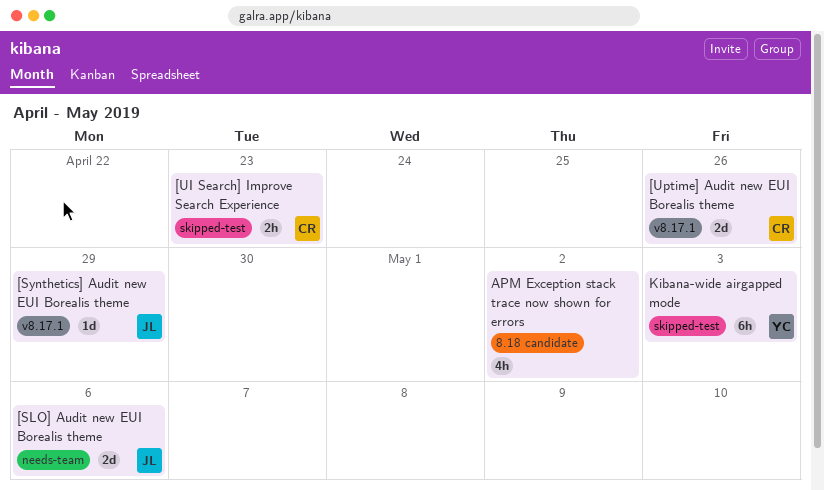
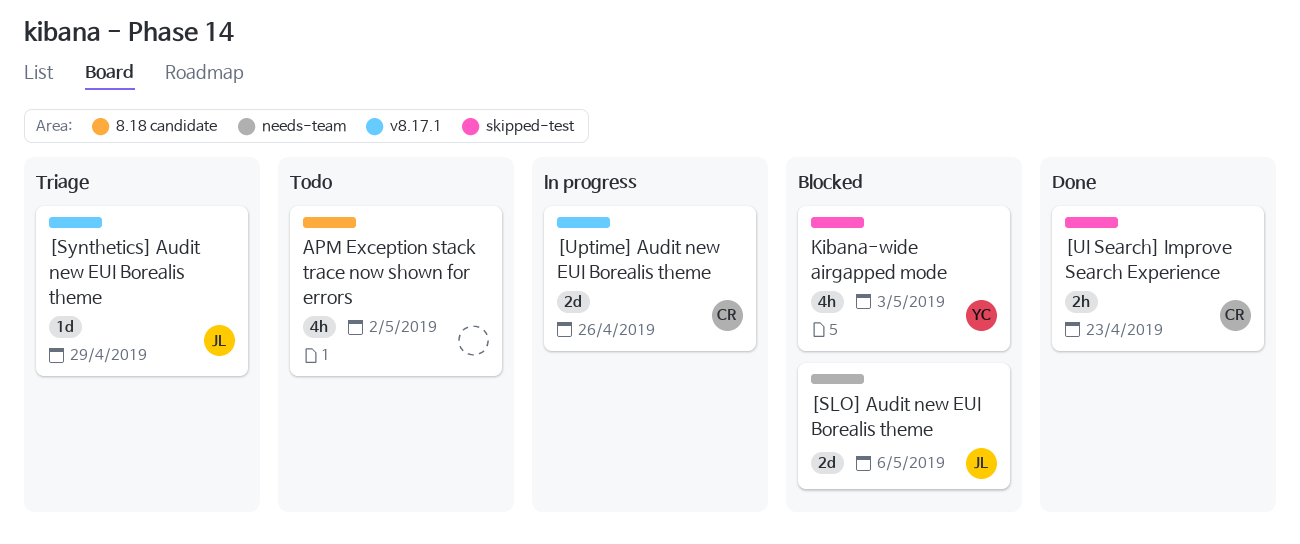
Kibana-wide airgapped mode, estimate: 6h -> 4h

